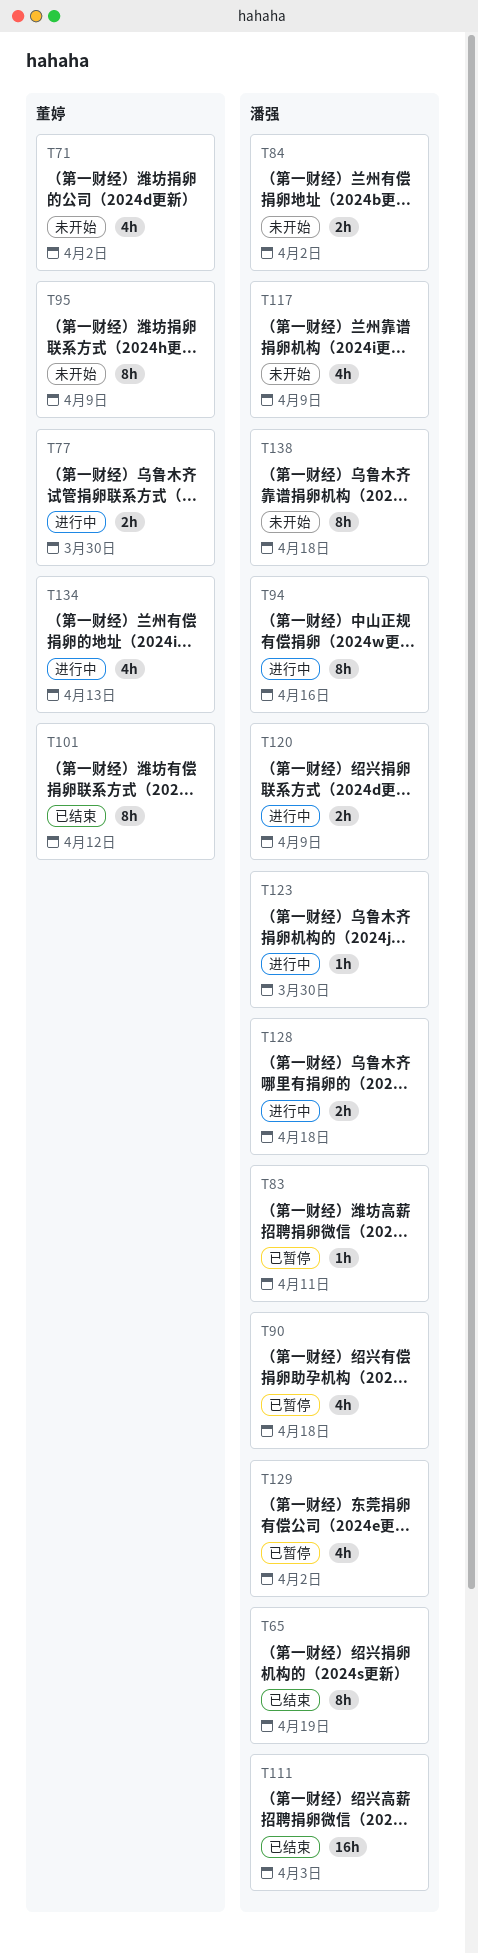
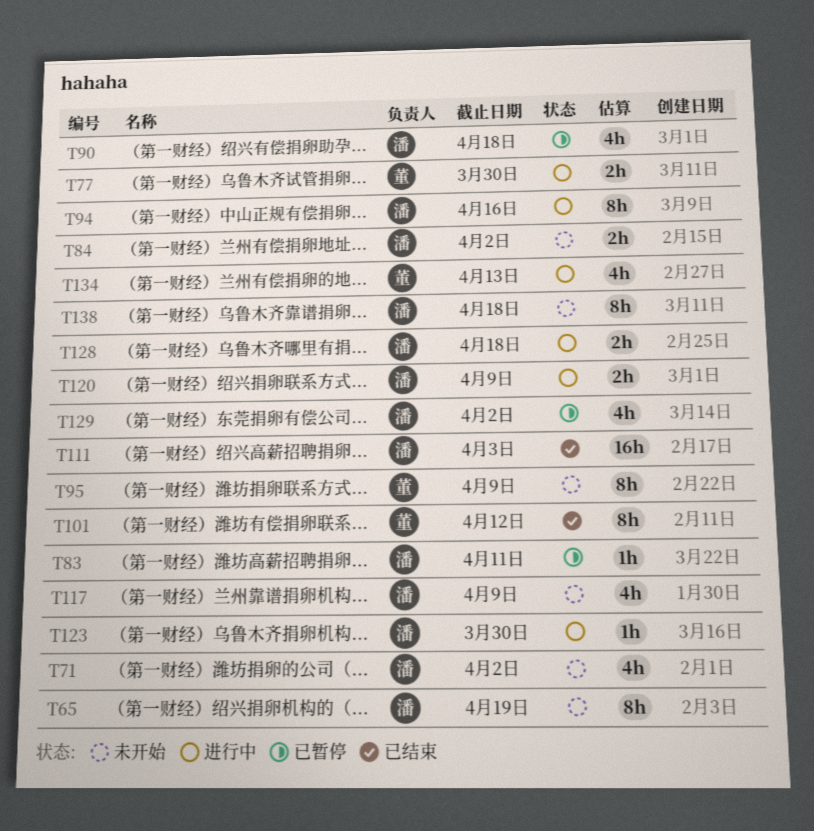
T65, status: 已结束 -> 未开始
T71, owner: 董婷 -> 潘强

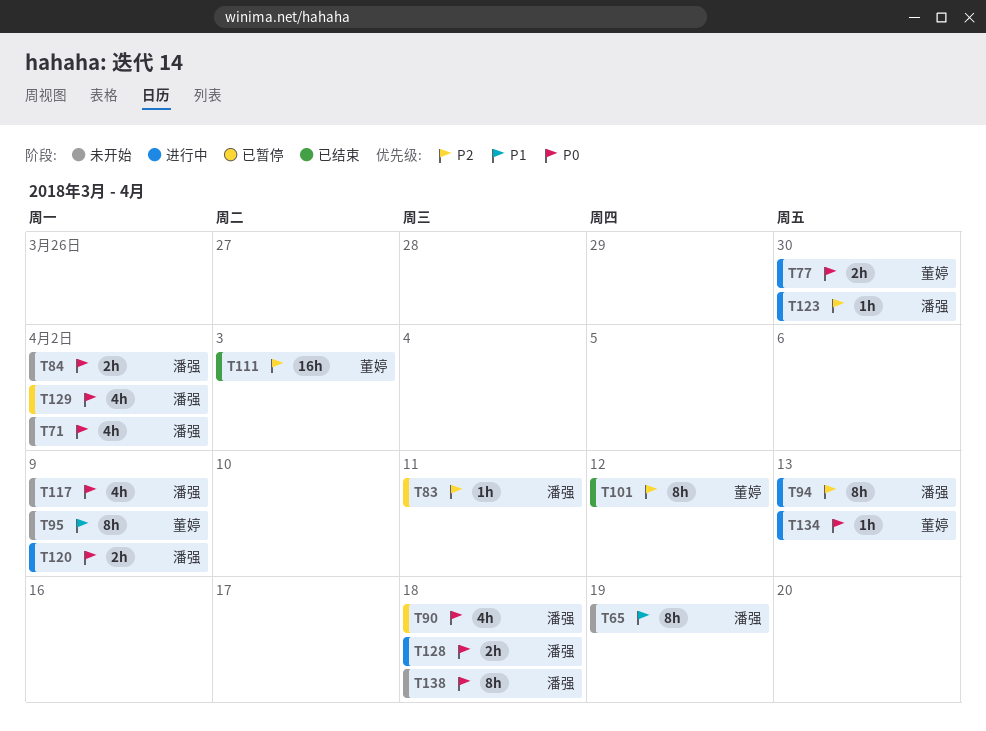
T94, due: Apr 16 -> Apr 13
T111, owner: 潘强 -> 董婷
T134, estimate: 4h -> 1h

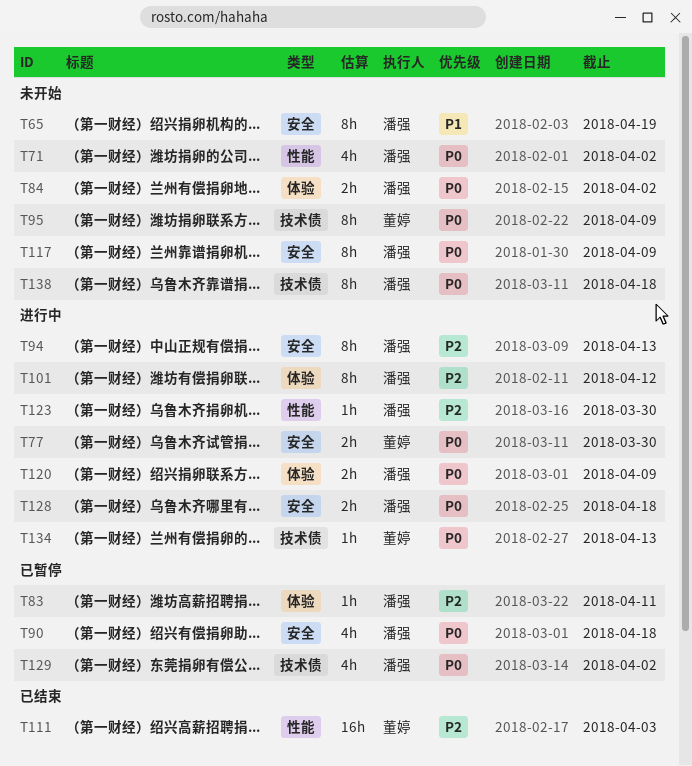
T95, priority: P1 -> P0
T101, status: 已结束 -> 进行中
T101, owner: 董婷 -> 潘强
T117, estimate: 4h -> 8h

